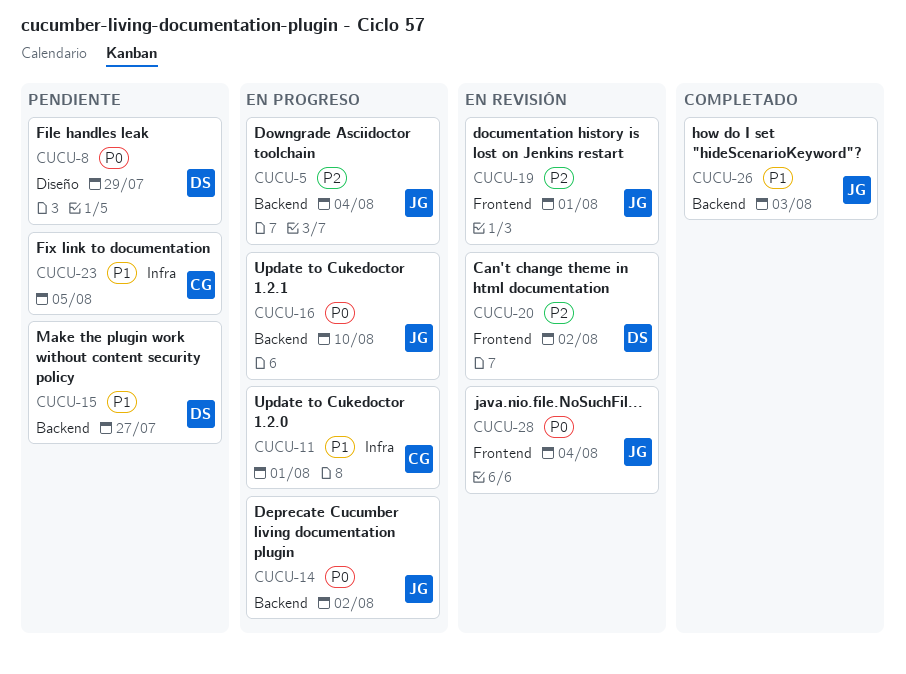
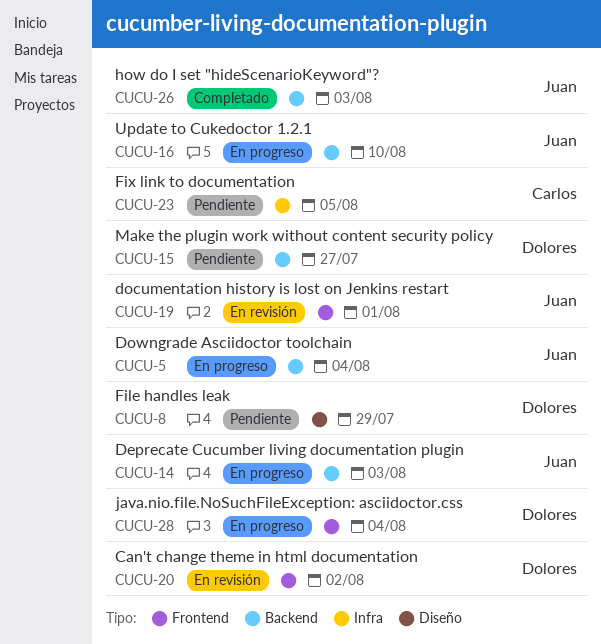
CUCU-11: present -> none
CUCU-14, due: Aug 2 -> Aug 3
CUCU-28, status: En revisión -> En progreso
CUCU-28, owner: Juan -> Dolores

